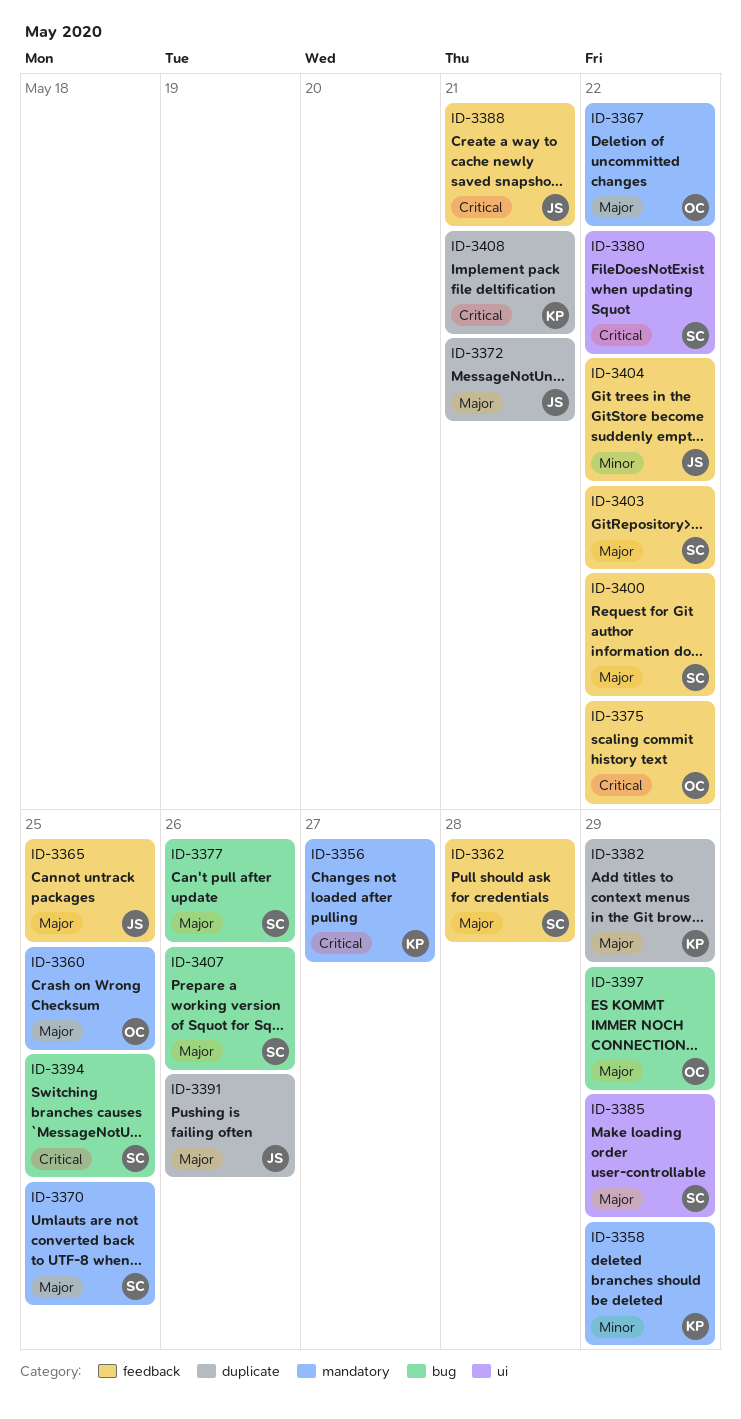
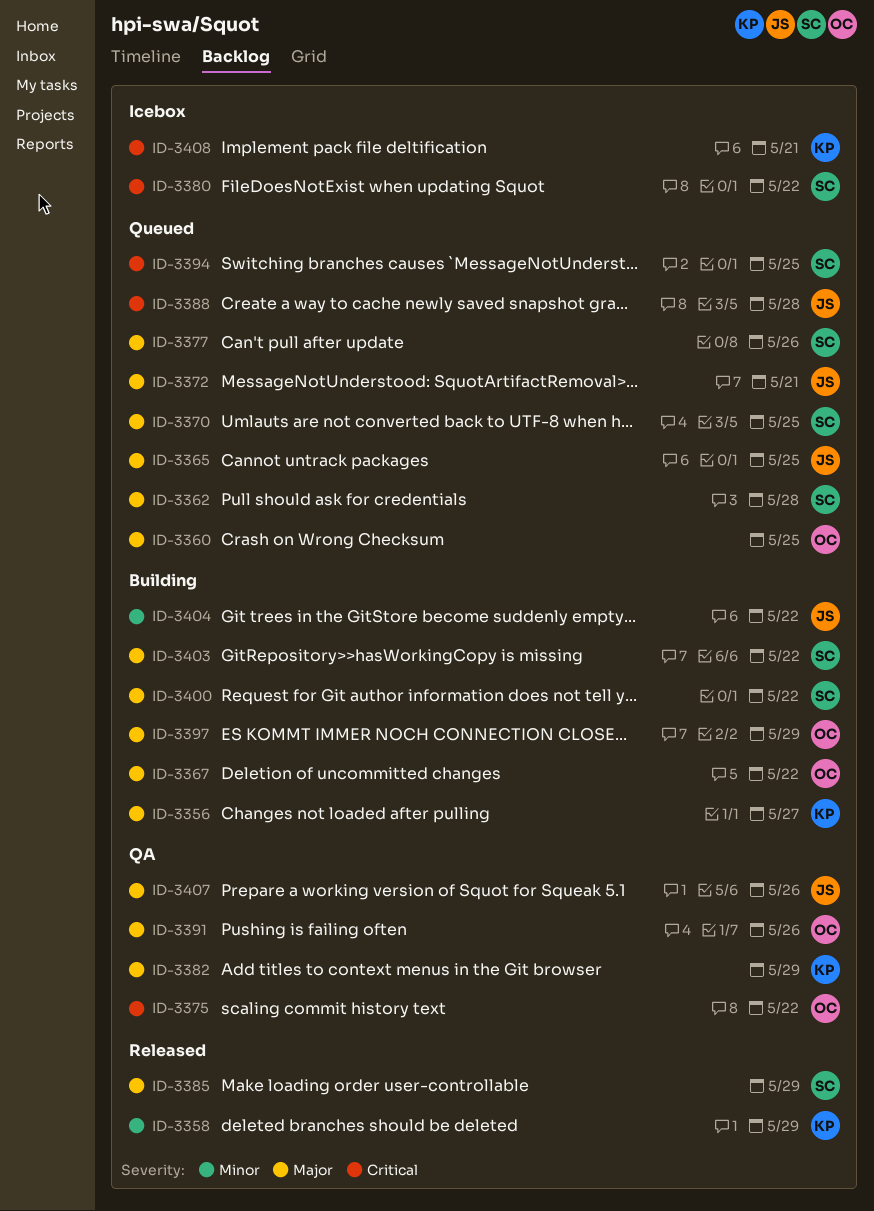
ID-3356, priority: Critical -> Major
ID-3388, due: May 21 -> May 28
ID-3391, owner: JS -> OC
ID-3407, owner: SC -> JS

